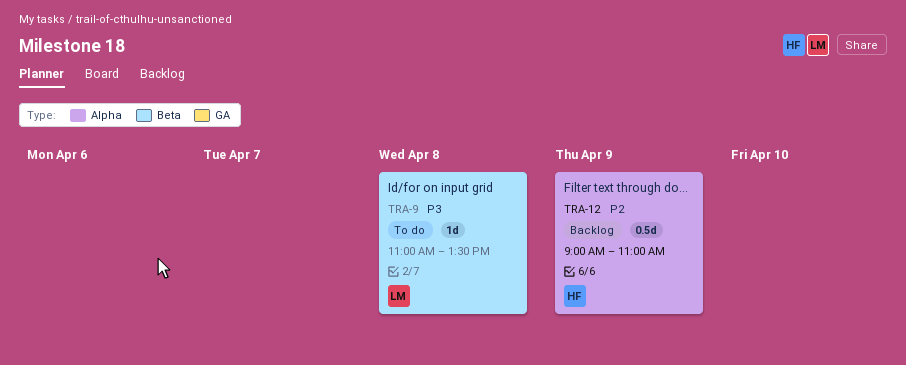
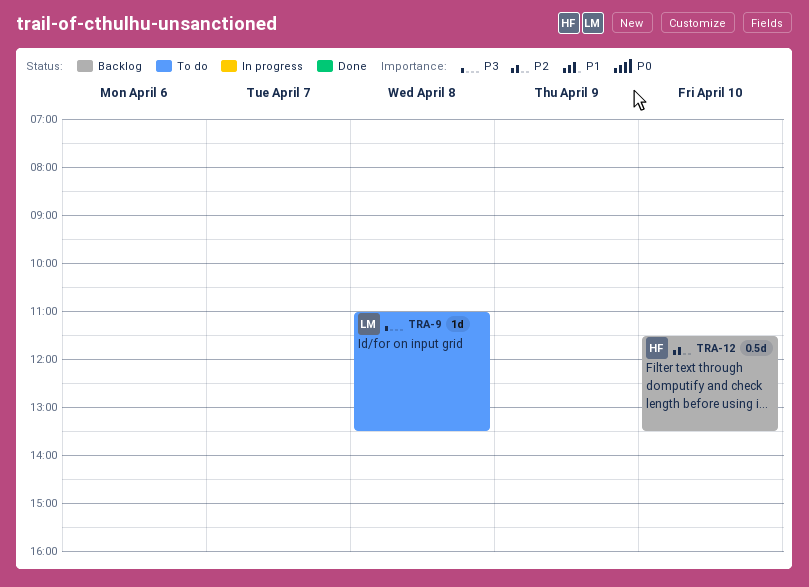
TRA-12, day: Apr 9 -> Apr 10
TRA-12, begins: 09:00 -> 11:30
TRA-12, ends: 11:00 -> 13:30

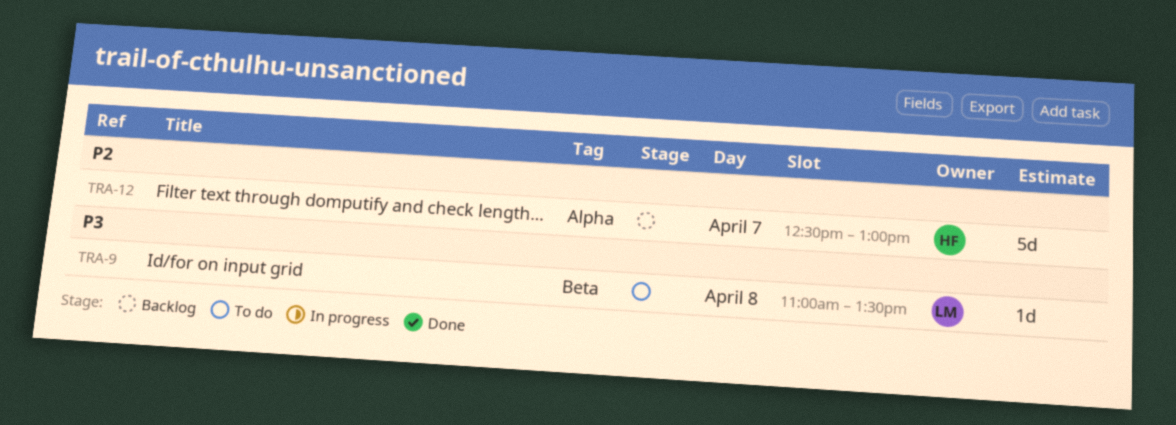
TRA-12, estimate: 0.5d -> 5d
TRA-12, day: Apr 10 -> Apr 7
TRA-12, begins: 11:30 -> 12:30
TRA-12, ends: 13:30 -> 13:00

